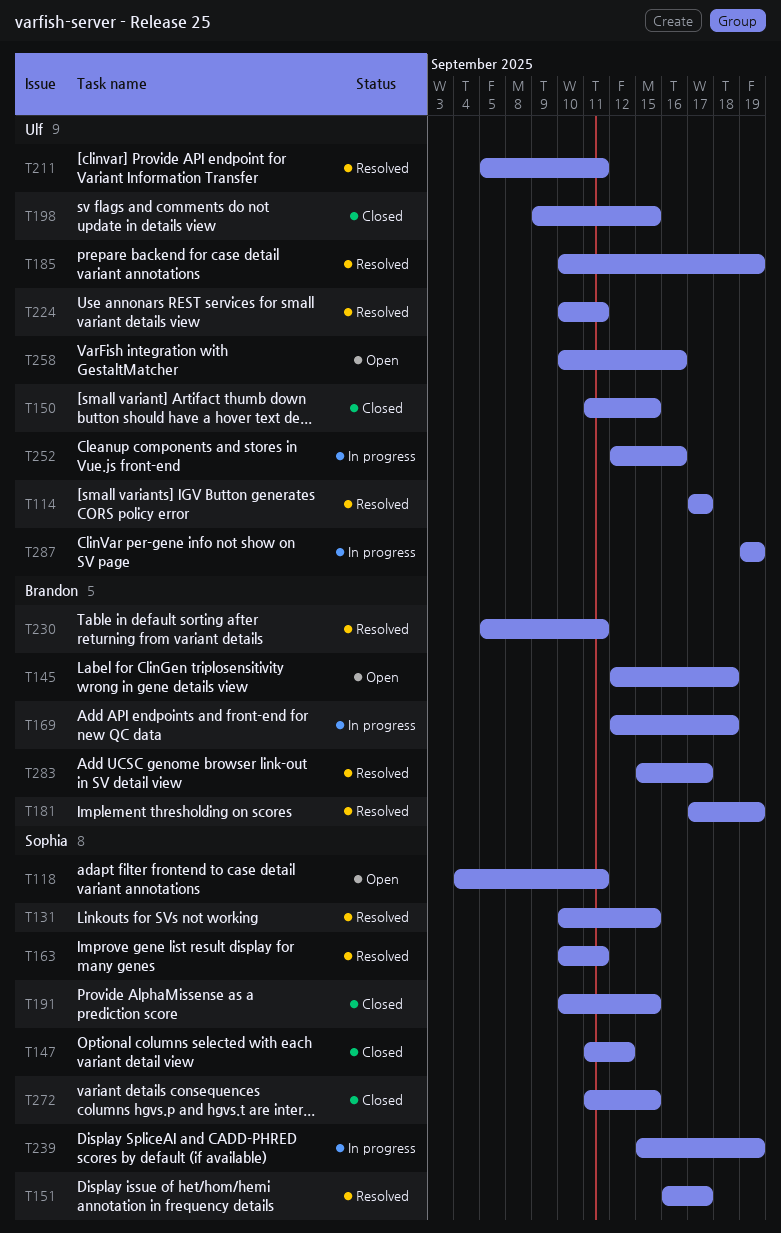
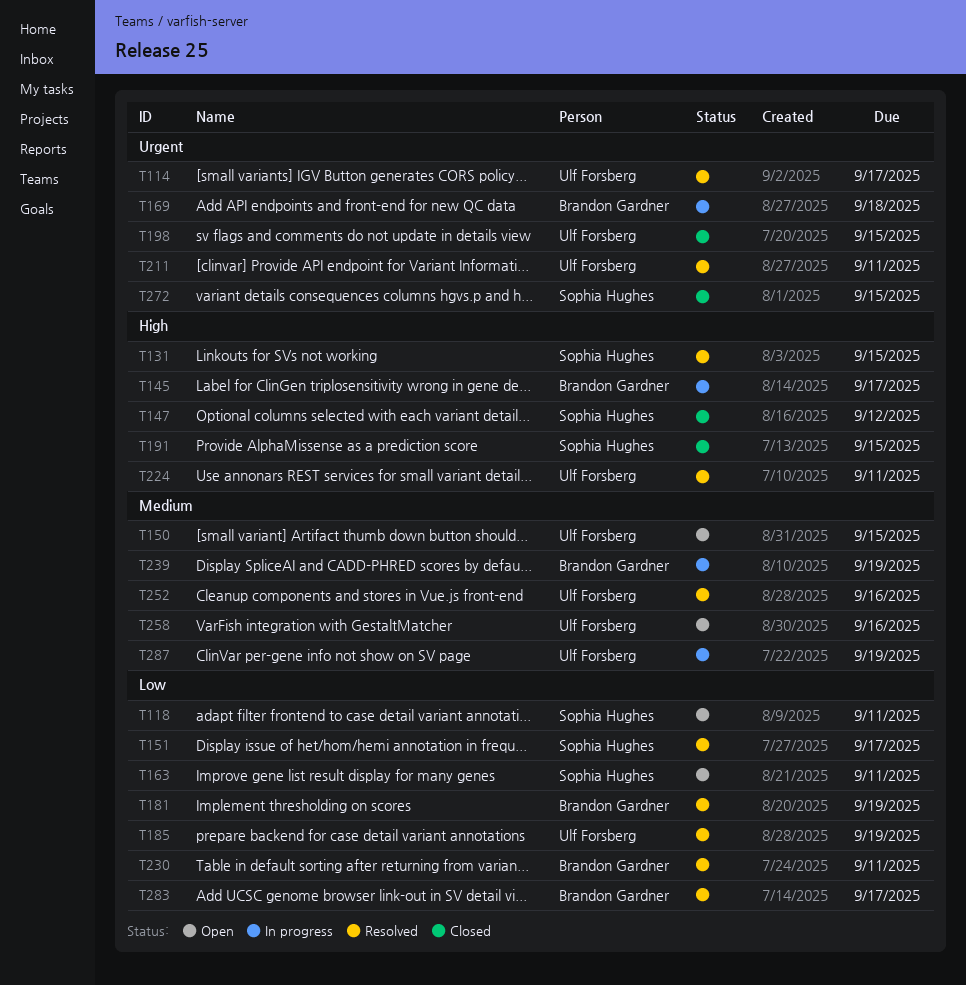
T145, status: Open -> In progress
T145, due: Sep 18 -> Sep 17
T150, status: Closed -> Open
T163, status: Resolved -> Open
T239, owner: Sophia Hughes -> Brandon Gardner
T252, status: In progress -> Resolved

